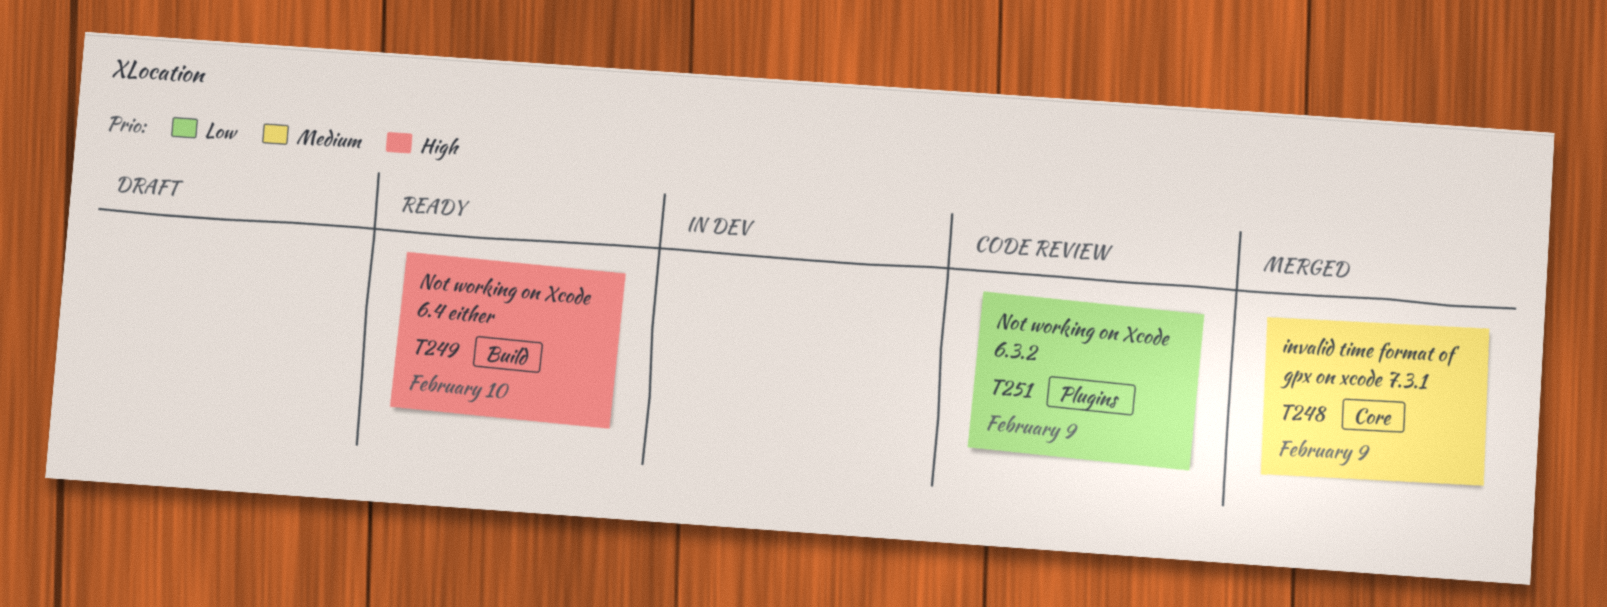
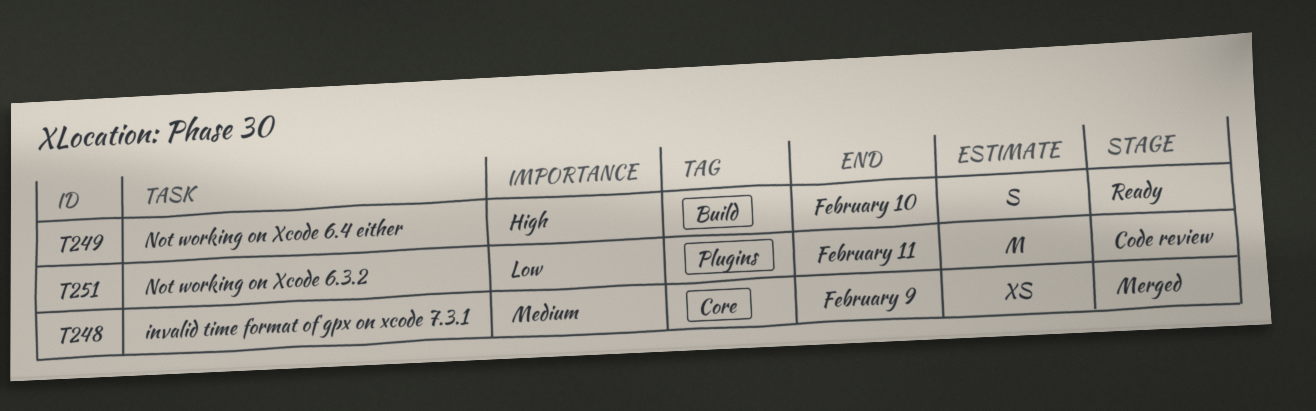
T251, due: Feb 9 -> Feb 11

